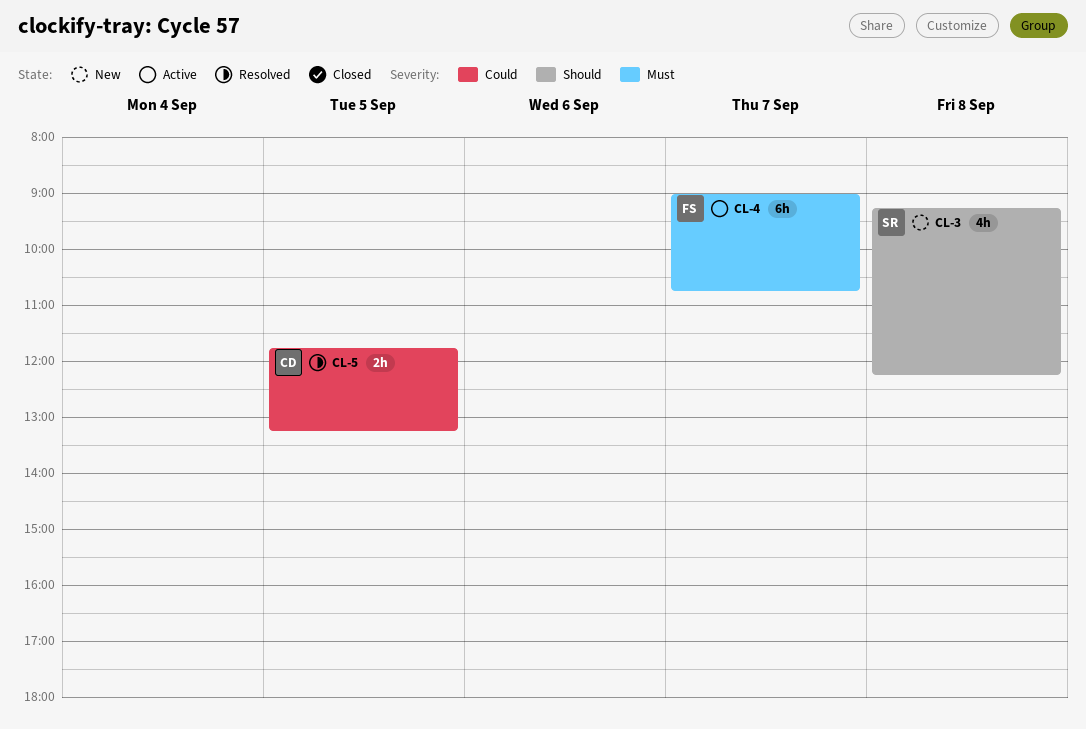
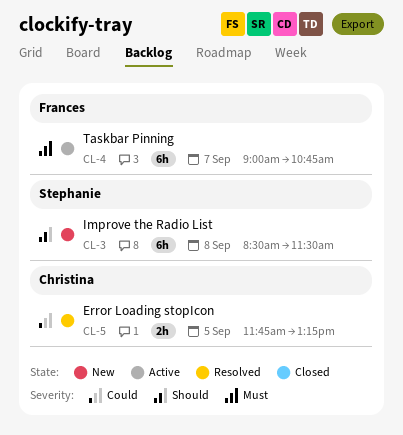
CL-3, estimate: 4h -> 6h
CL-3, begins: 09:15 -> 08:30
CL-3, ends: 12:15 -> 11:30

